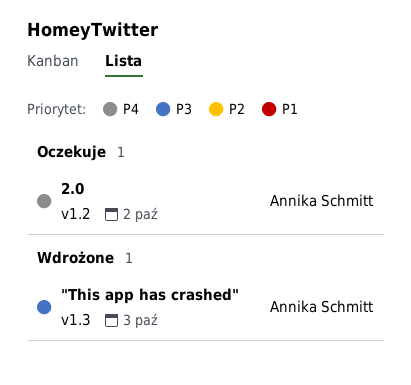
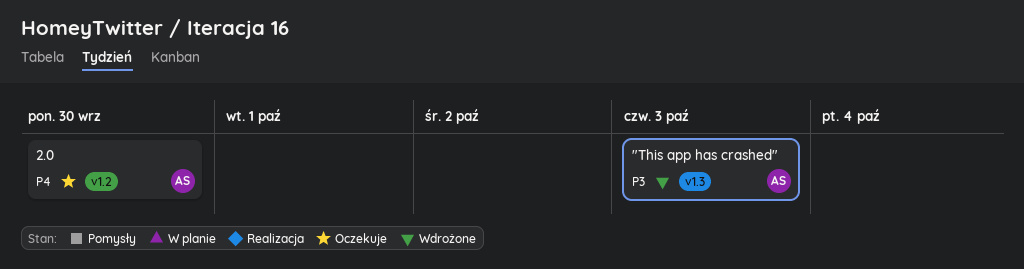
2.0, due: Oct 2 -> Sep 30

